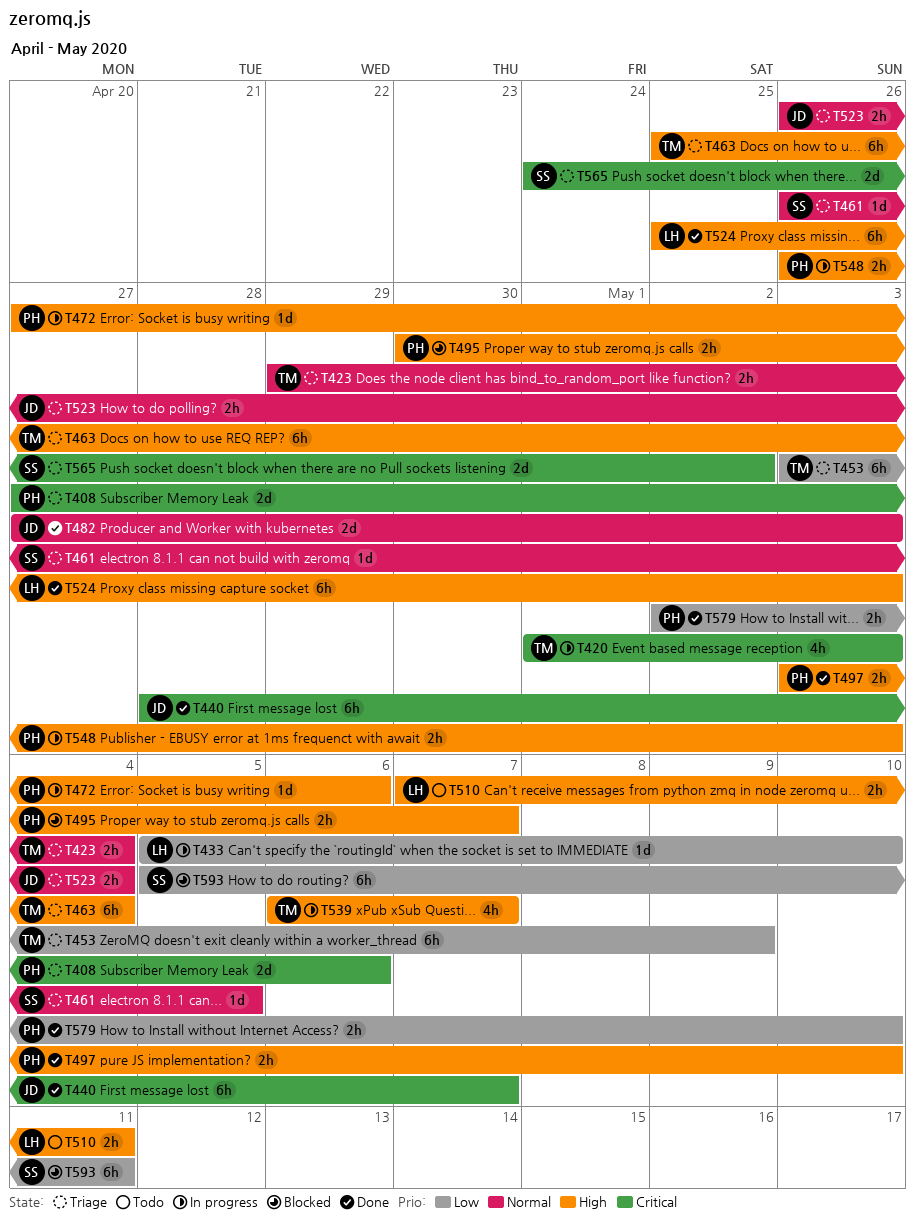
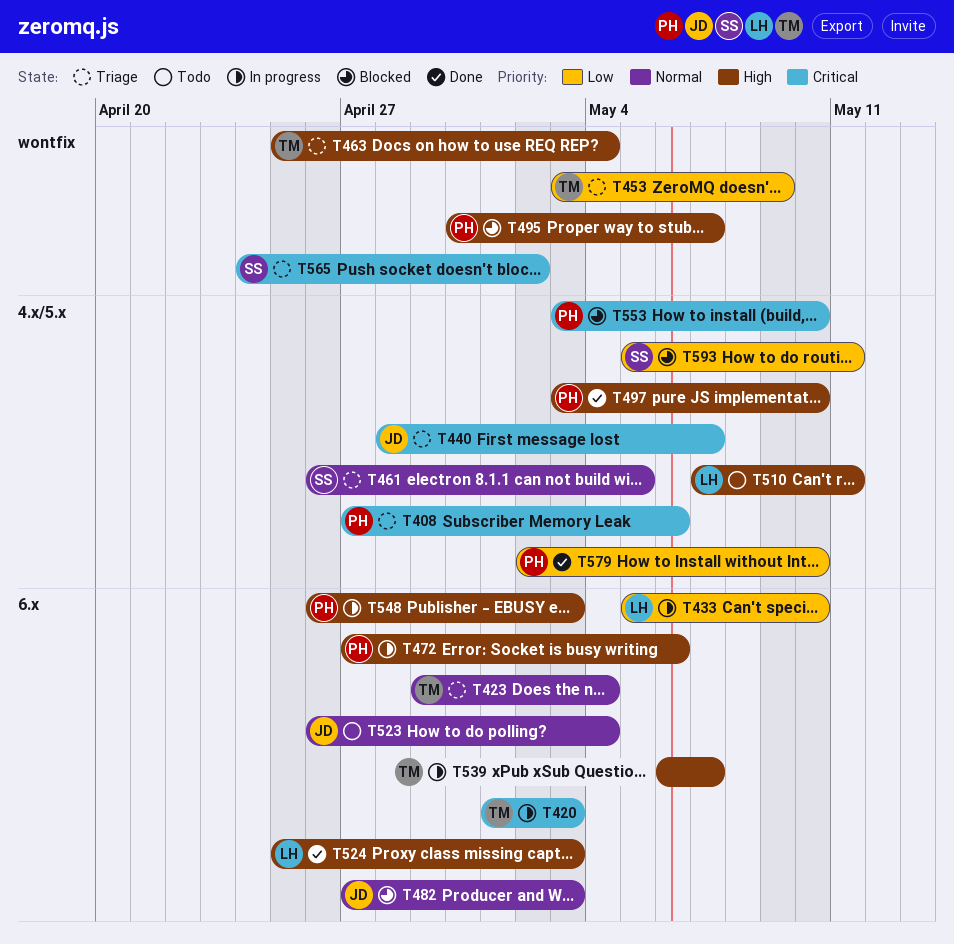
T440, status: Done -> Triage
T482, status: Done -> Blocked
T523, status: Triage -> Todo
T553: none -> present

